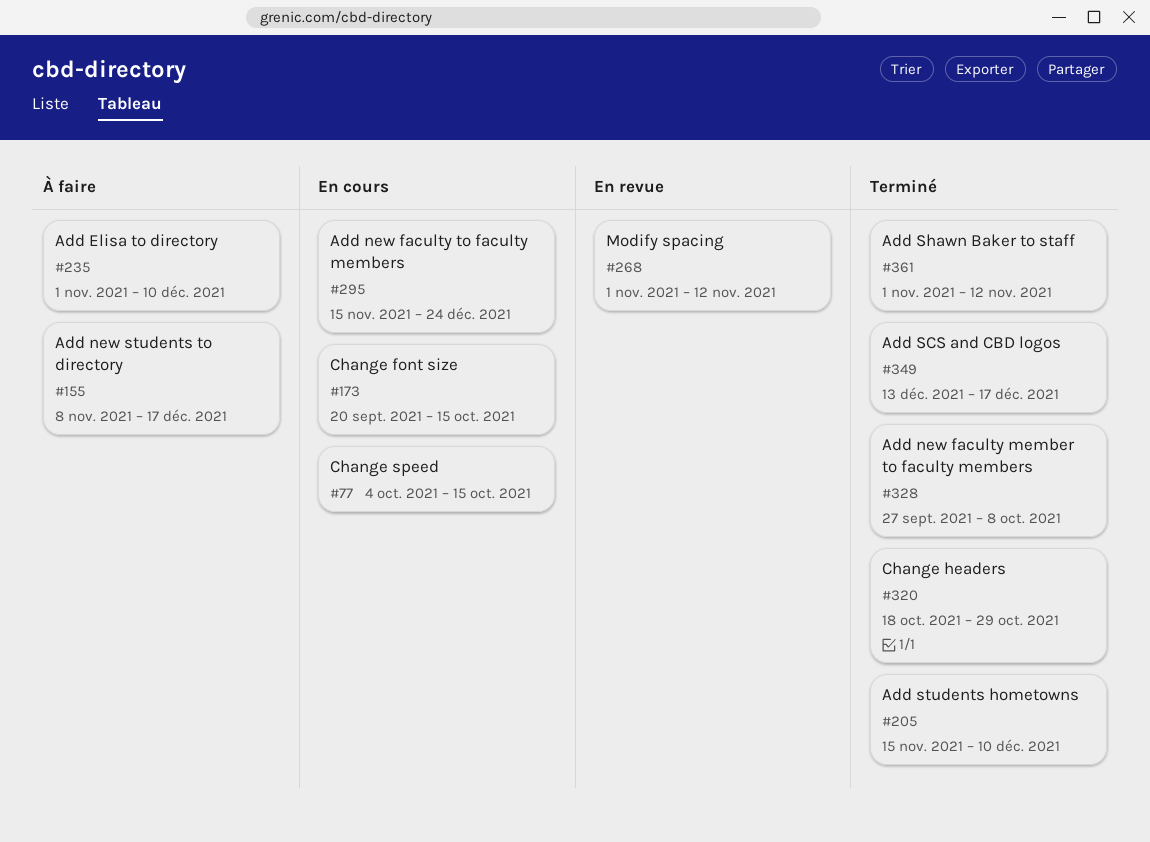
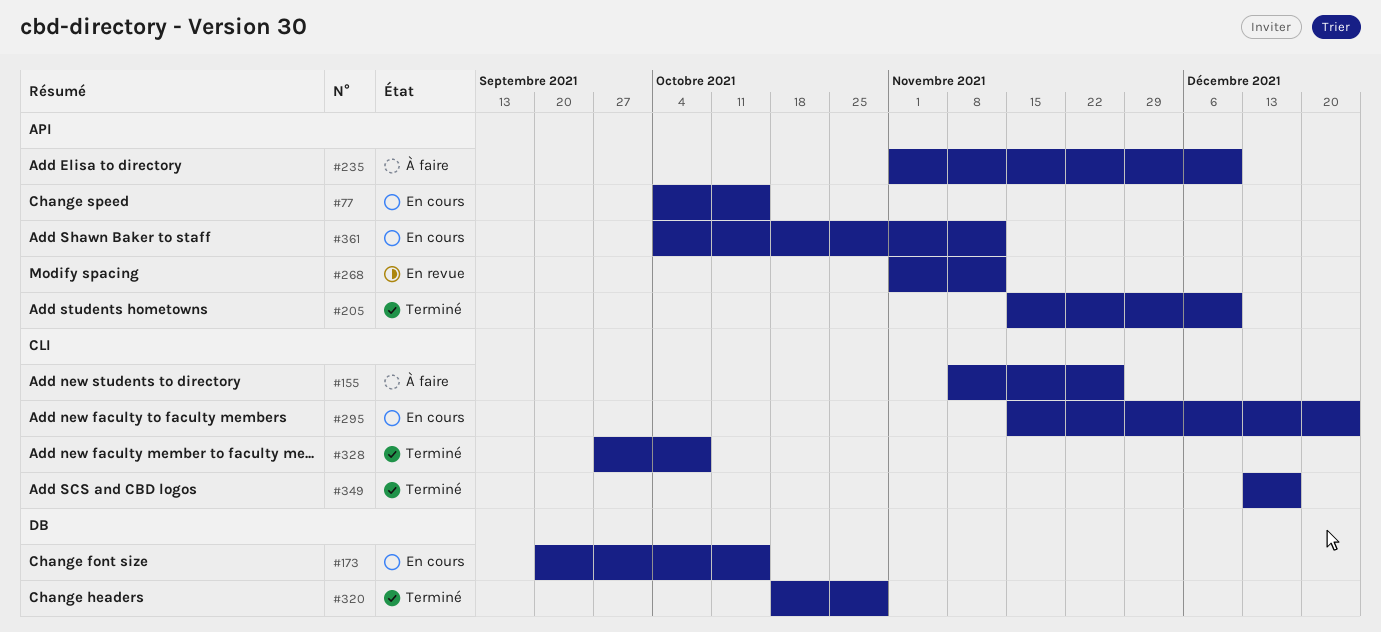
#155, due: Dec 17 -> Nov 26
#361, status: Terminé -> En cours
#361, start: Nov 1 -> Oct 4

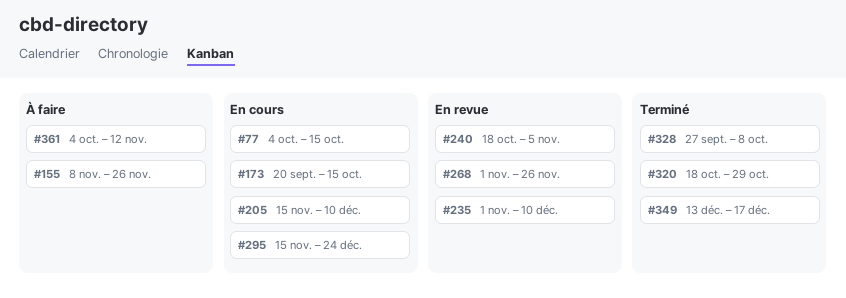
#205, status: Terminé -> En cours
#235, status: À faire -> En revue
#240: none -> present
#268, due: Nov 12 -> Nov 26
#361, status: En cours -> À faire

